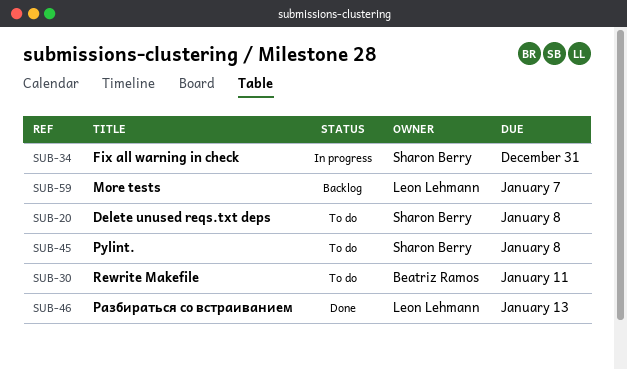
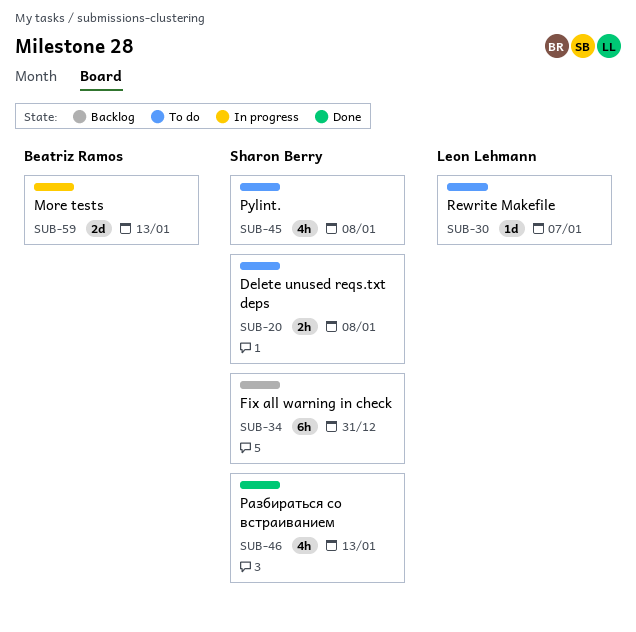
SUB-30, owner: Beatriz Ramos -> Leon Lehmann
SUB-30, due: Jan 11 -> Jan 7
SUB-34, status: In progress -> Backlog
SUB-46, owner: Leon Lehmann -> Sharon Berry
SUB-59, status: Backlog -> In progress
SUB-59, owner: Leon Lehmann -> Beatriz Ramos
SUB-59, due: Jan 7 -> Jan 13

